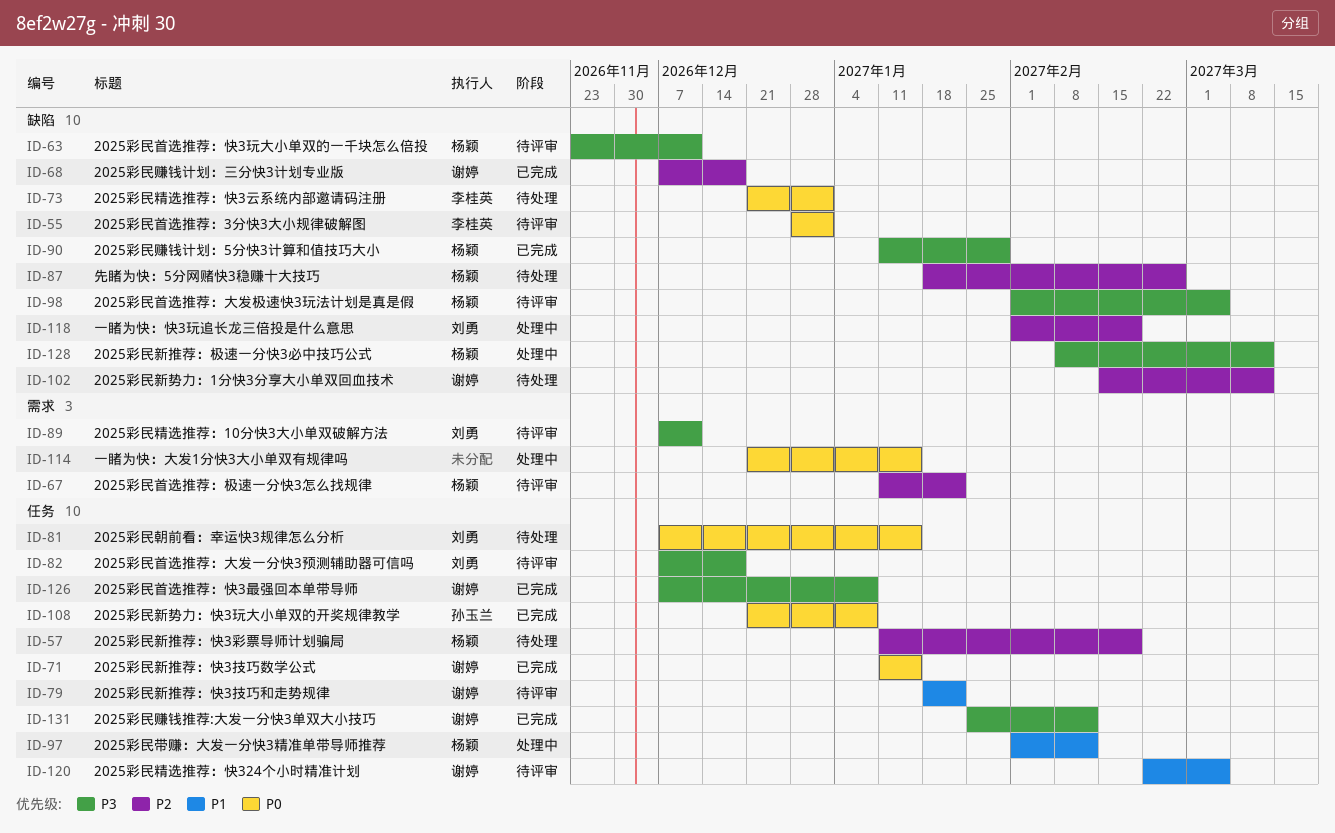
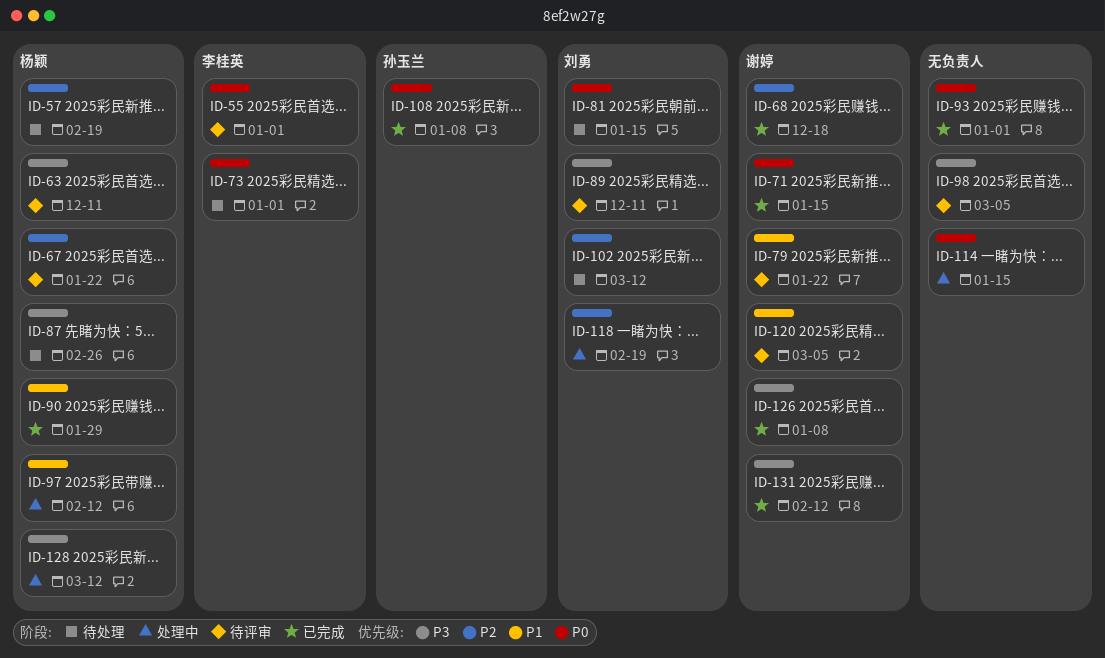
ID-82: present -> none
ID-87, priority: P2 -> P3
ID-90, priority: P3 -> P1
ID-93: none -> present
ID-98, owner: 杨颖 -> none
ID-102, owner: 谢婷 -> 刘勇

